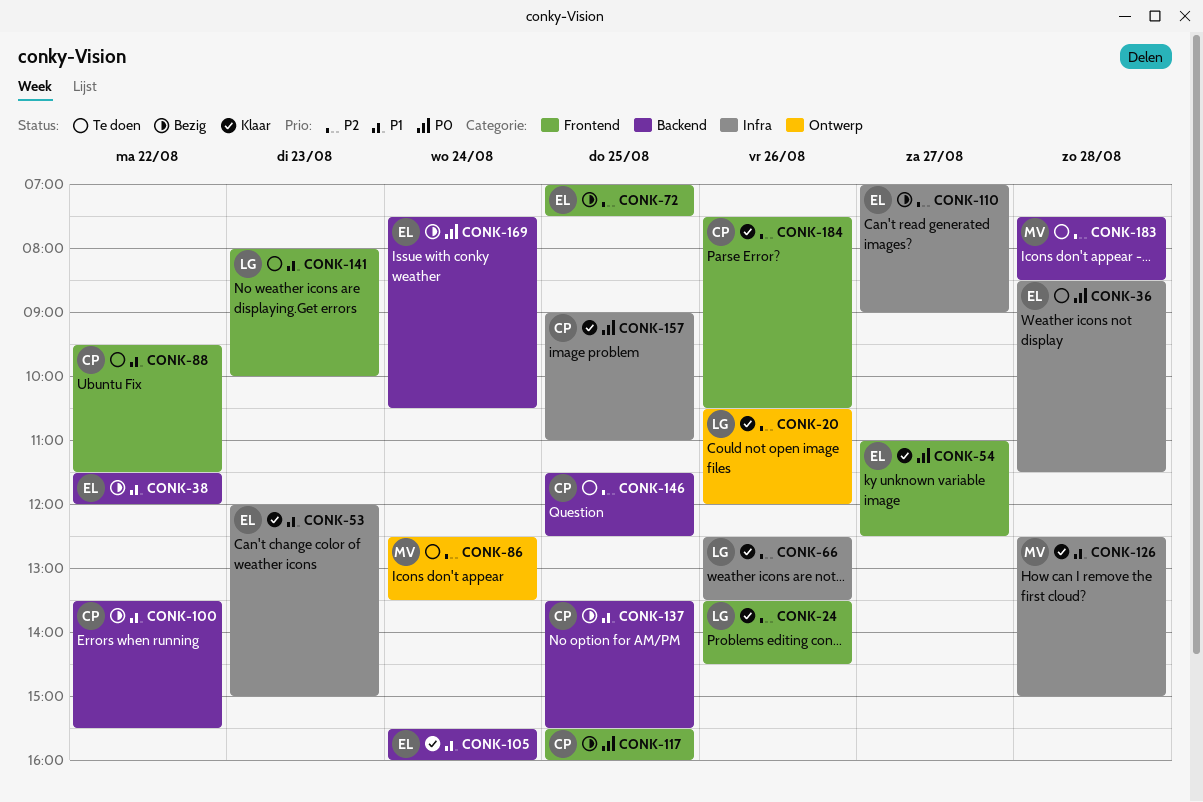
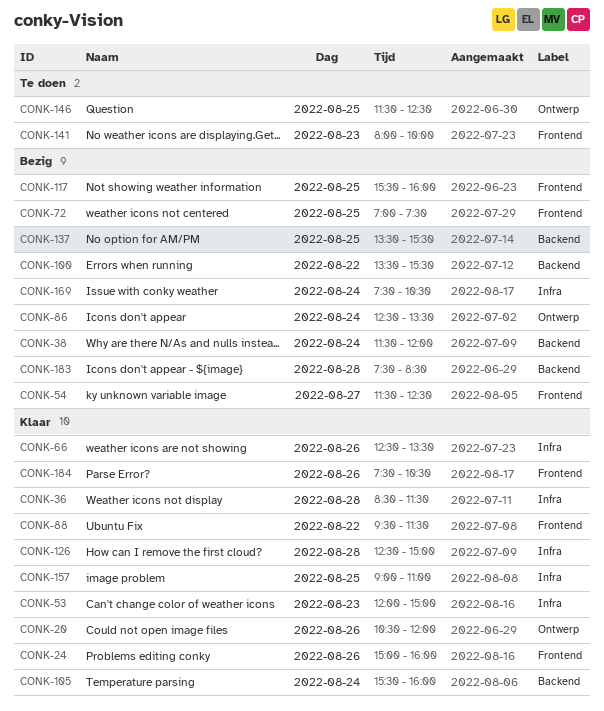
CONK-24, begins: 13:30 -> 15:00
CONK-24, ends: 14:30 -> 16:00
CONK-36, status: Te doen -> Klaar
CONK-38, day: Aug 22 -> Aug 24
CONK-54, status: Klaar -> Bezig
CONK-54, begins: 11:00 -> 11:30
CONK-86, status: Te doen -> Bezig
CONK-88, status: Te doen -> Klaar
CONK-110: present -> none
CONK-146, label: Backend -> Ontwerp
CONK-169, label: Backend -> Infra
CONK-183, status: Te doen -> Bezig

